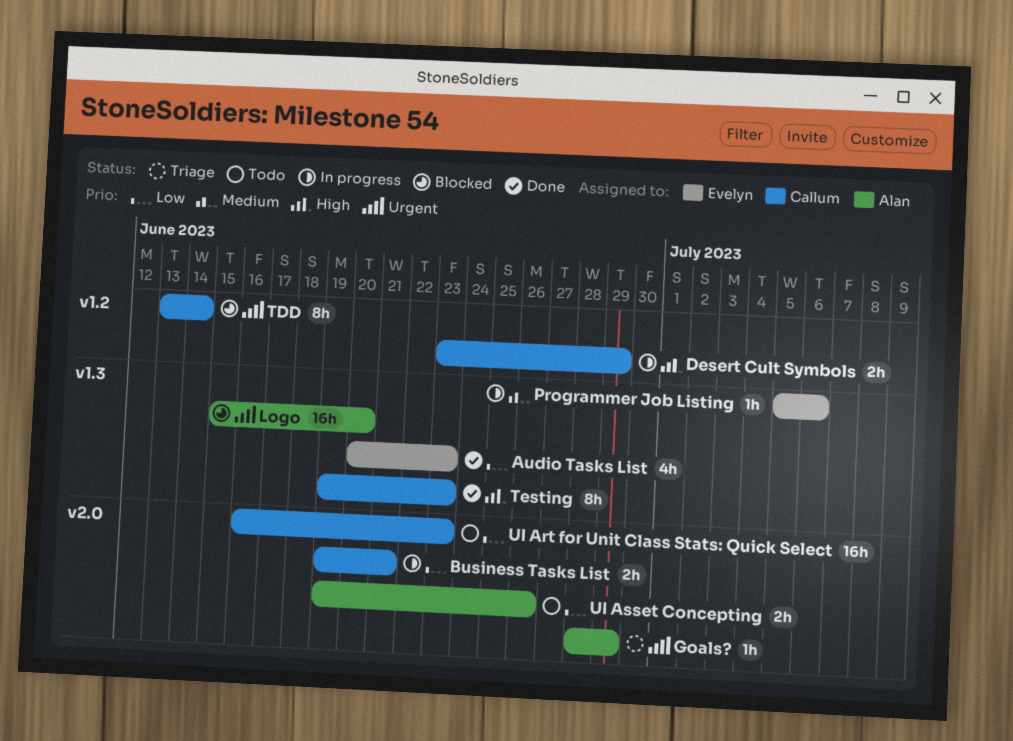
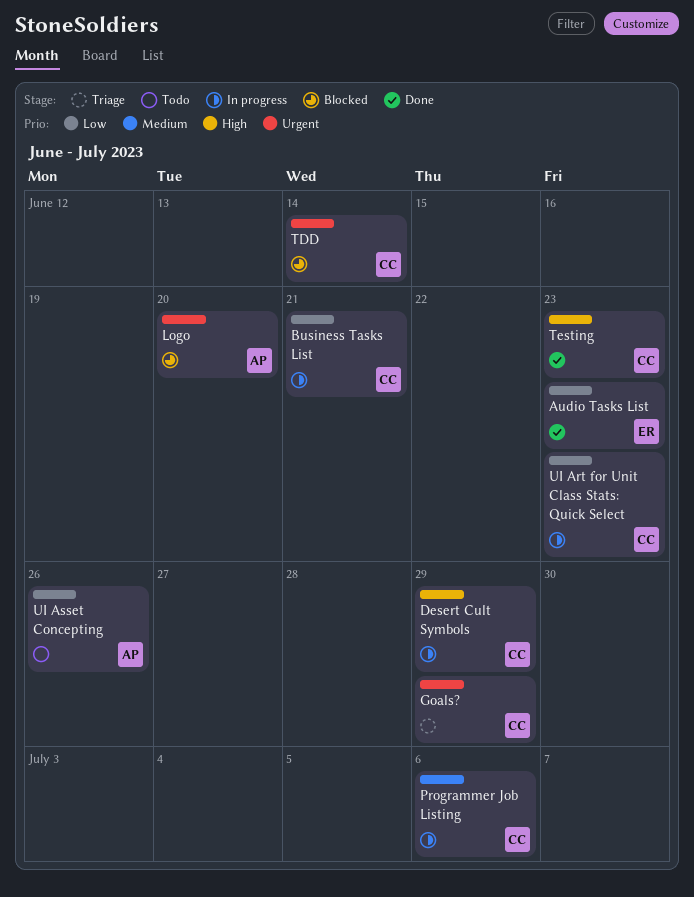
Goals?, owner: Alan -> Callum
Programmer Job Listing, owner: Evelyn -> Callum
UI Art for Unit Class Stats: Quick Select, status: Todo -> In progress

